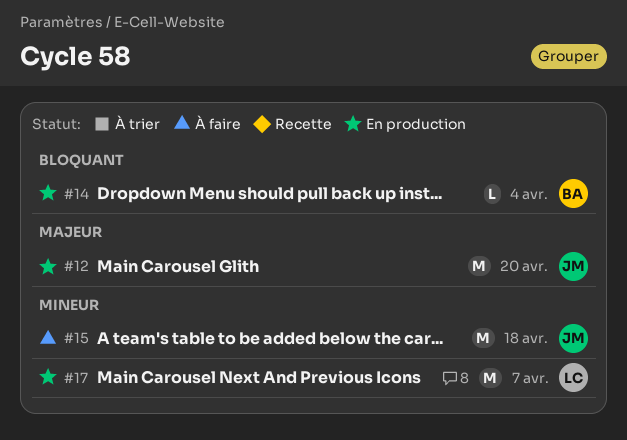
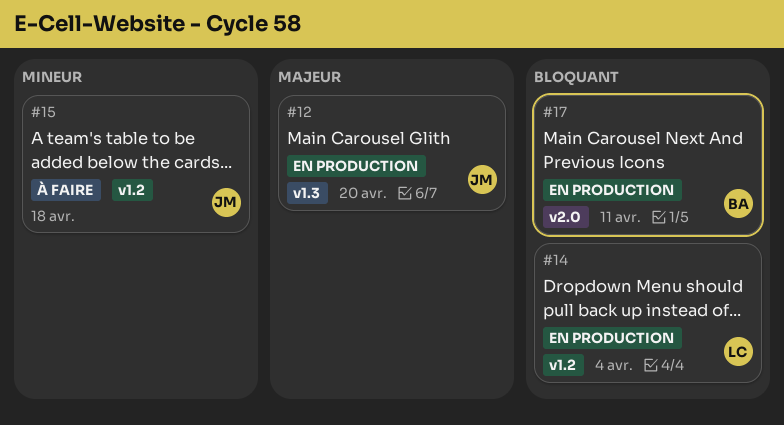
#14, owner: BA -> LC
#17, owner: LC -> BA
#17, priority: Mineur -> Bloquant
#17, due: Apr 7 -> Apr 11

